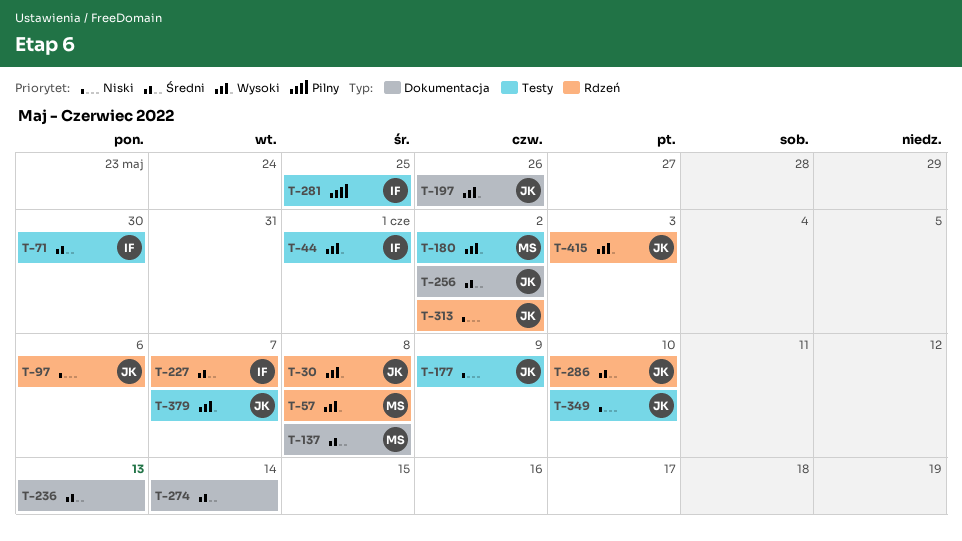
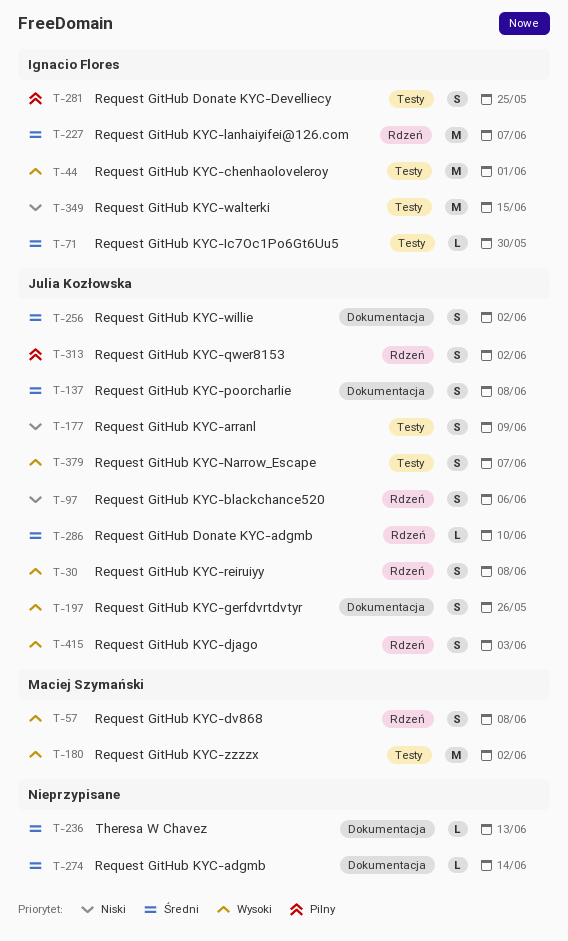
T-137, owner: Maciej Szymański -> Julia Kozłowska
T-313, priority: Niski -> Pilny
T-349, owner: Julia Kozłowska -> Ignacio Flores
T-349, due: Jun 10 -> Jun 15

